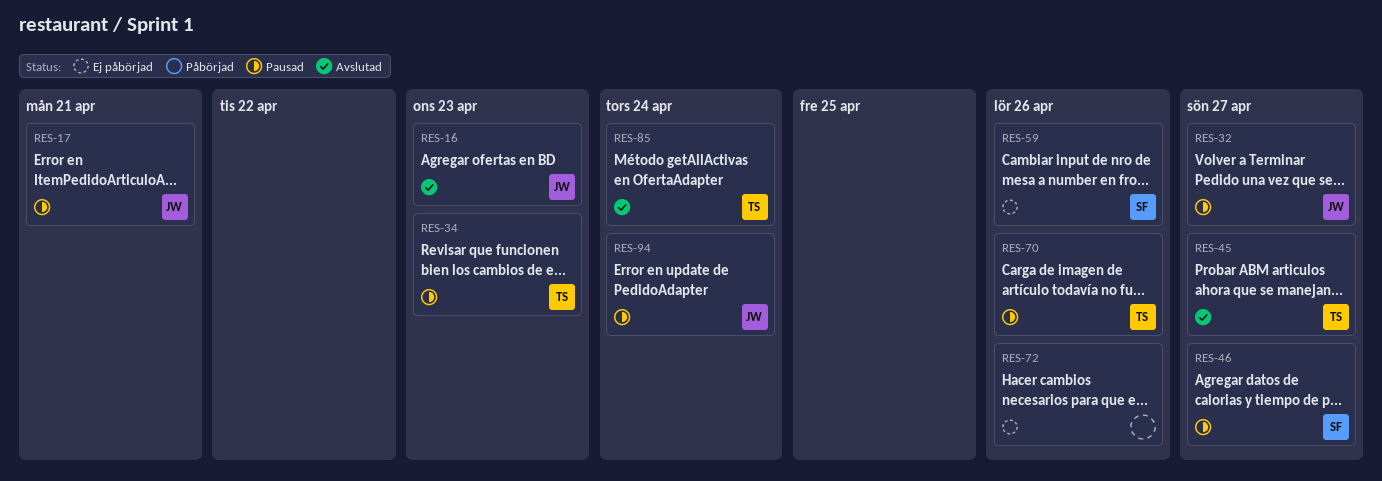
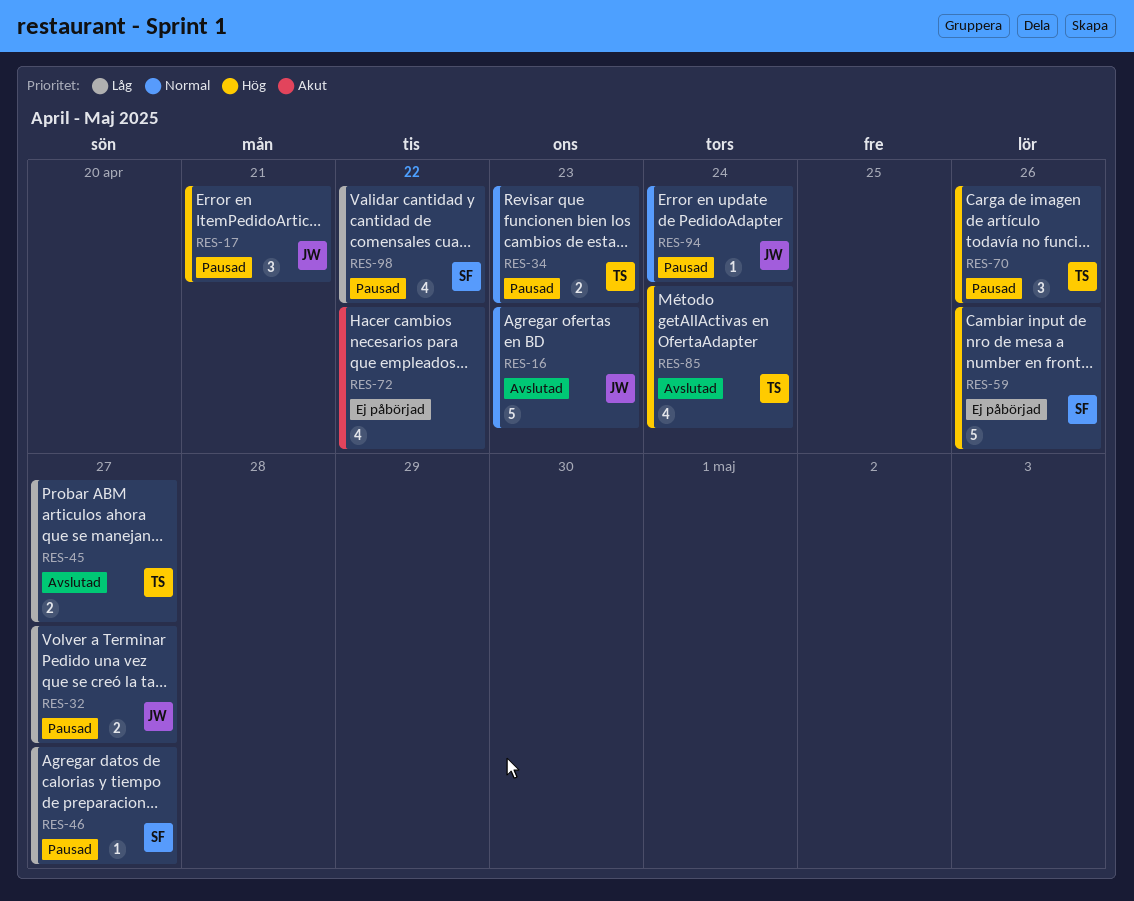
RES-72, due: Apr 26 -> Apr 22
RES-98: none -> present

